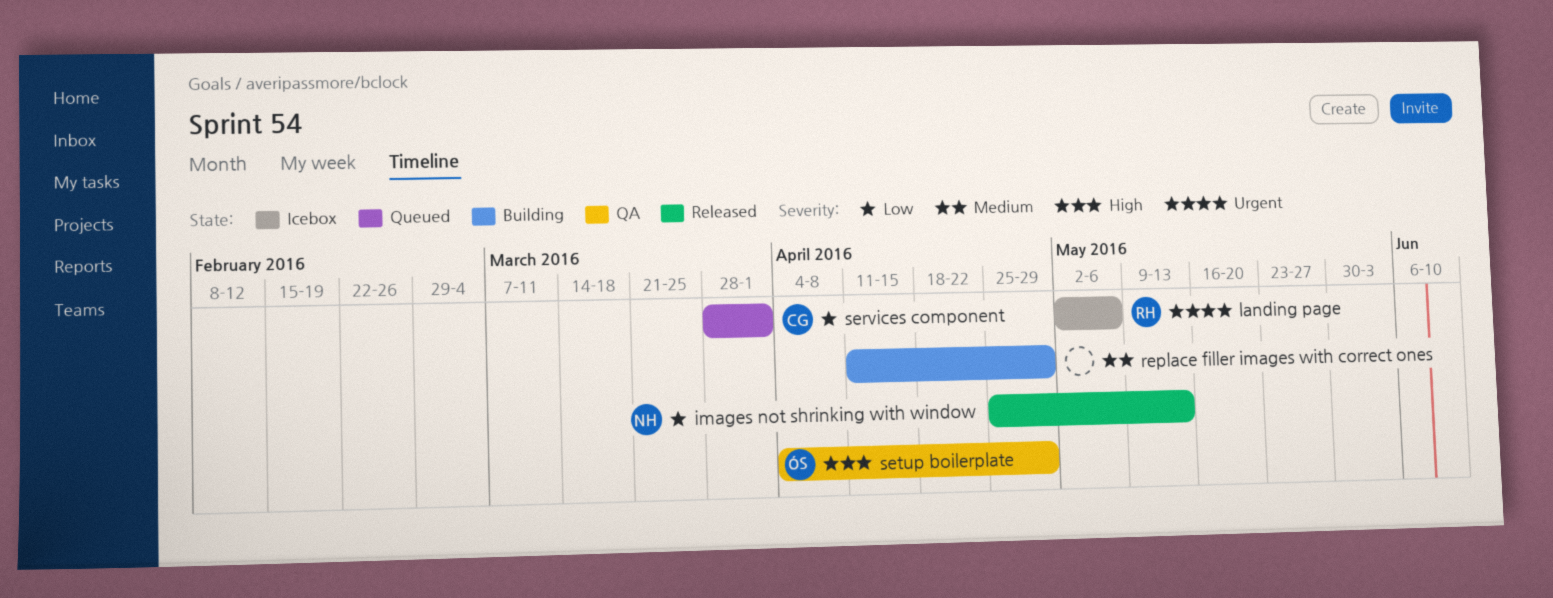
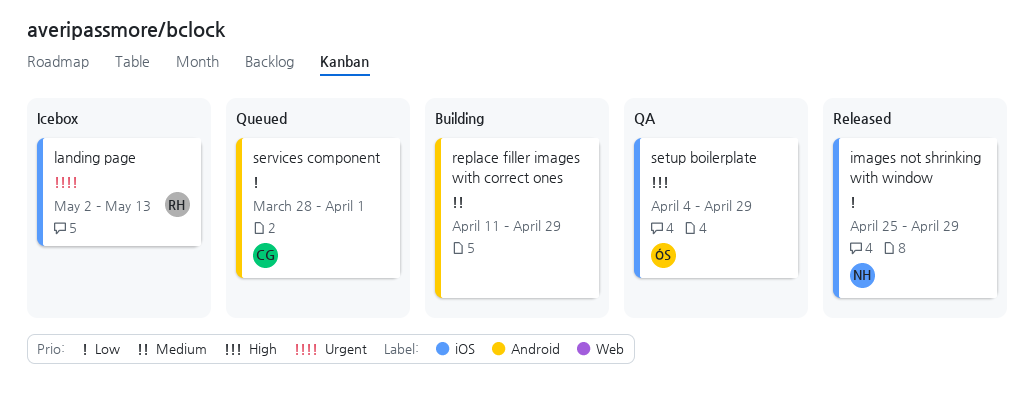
images not shrinking with window, due: May 13 -> Apr 29
landing page, due: May 6 -> May 13

